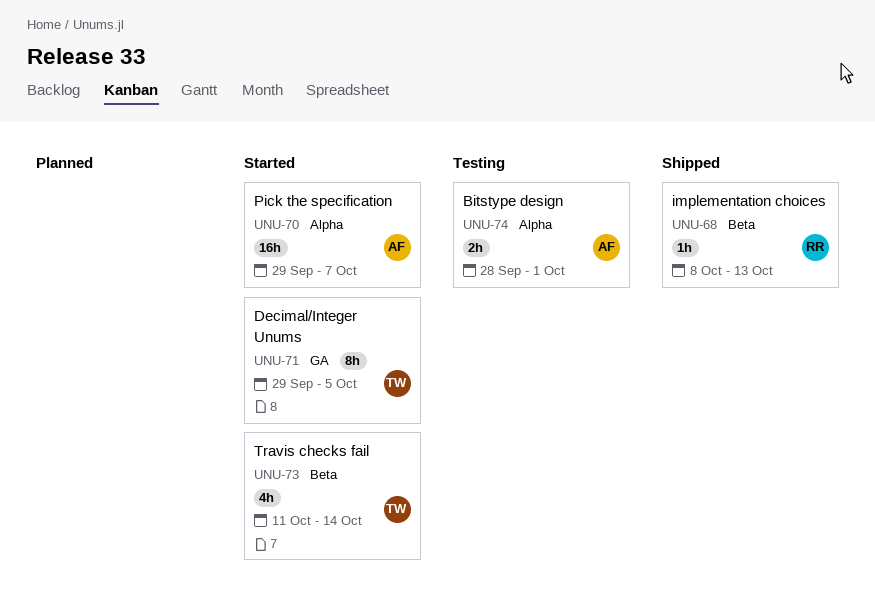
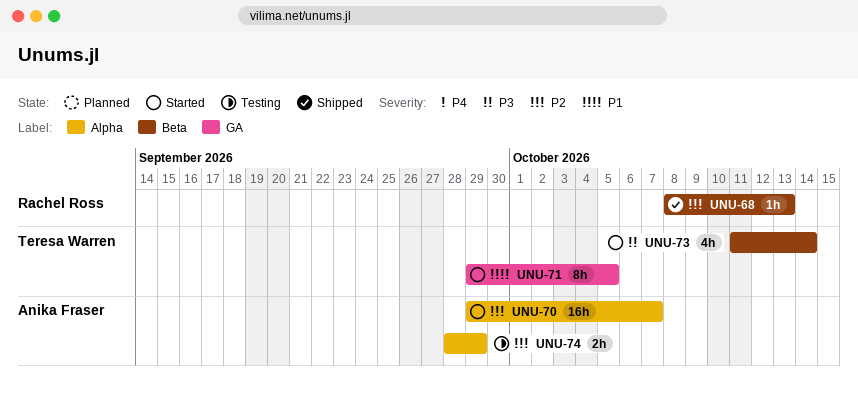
UNU-74, due: Oct 1 -> Sep 29

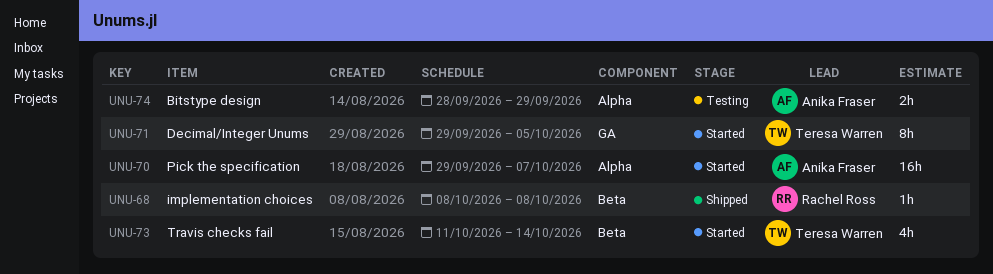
UNU-68, due: Oct 13 -> Oct 8

